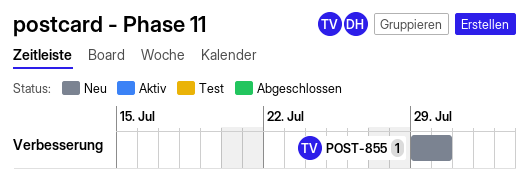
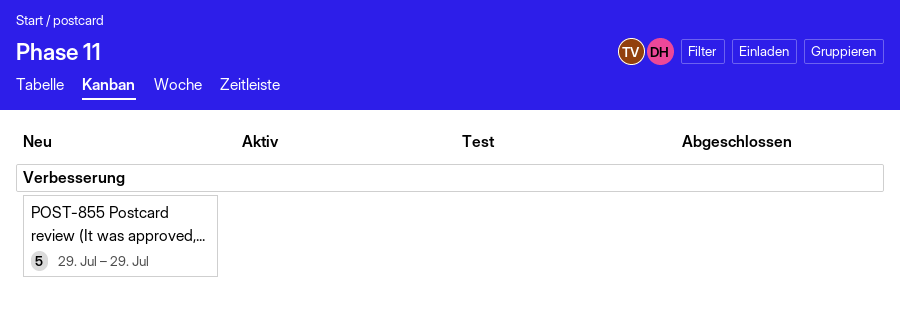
POST-855, estimate: 1 -> 5
POST-855, due: Jul 30 -> Jul 29

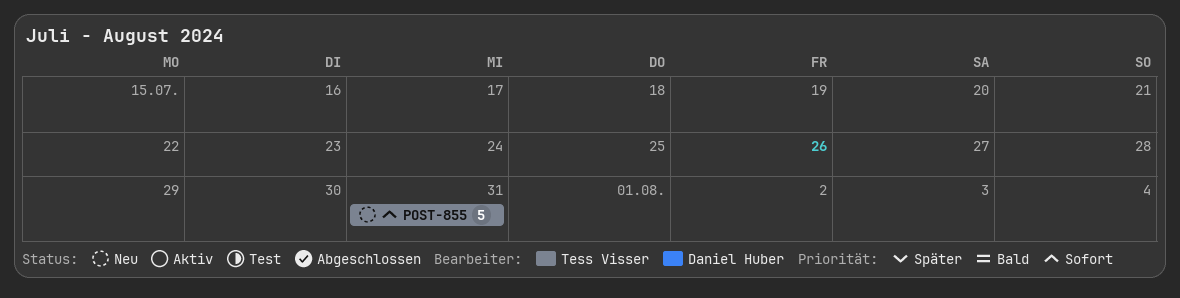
POST-855, start: Jul 29 -> Jul 31
POST-855, due: Jul 29 -> Jul 31

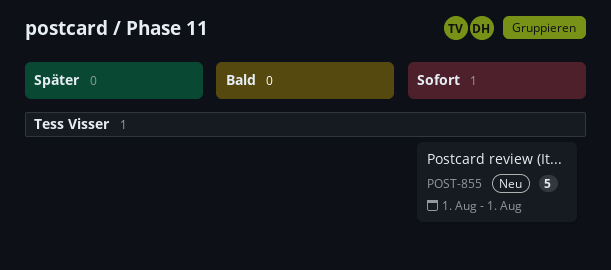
POST-855, start: Jul 31 -> Aug 1
POST-855, due: Jul 31 -> Aug 1

